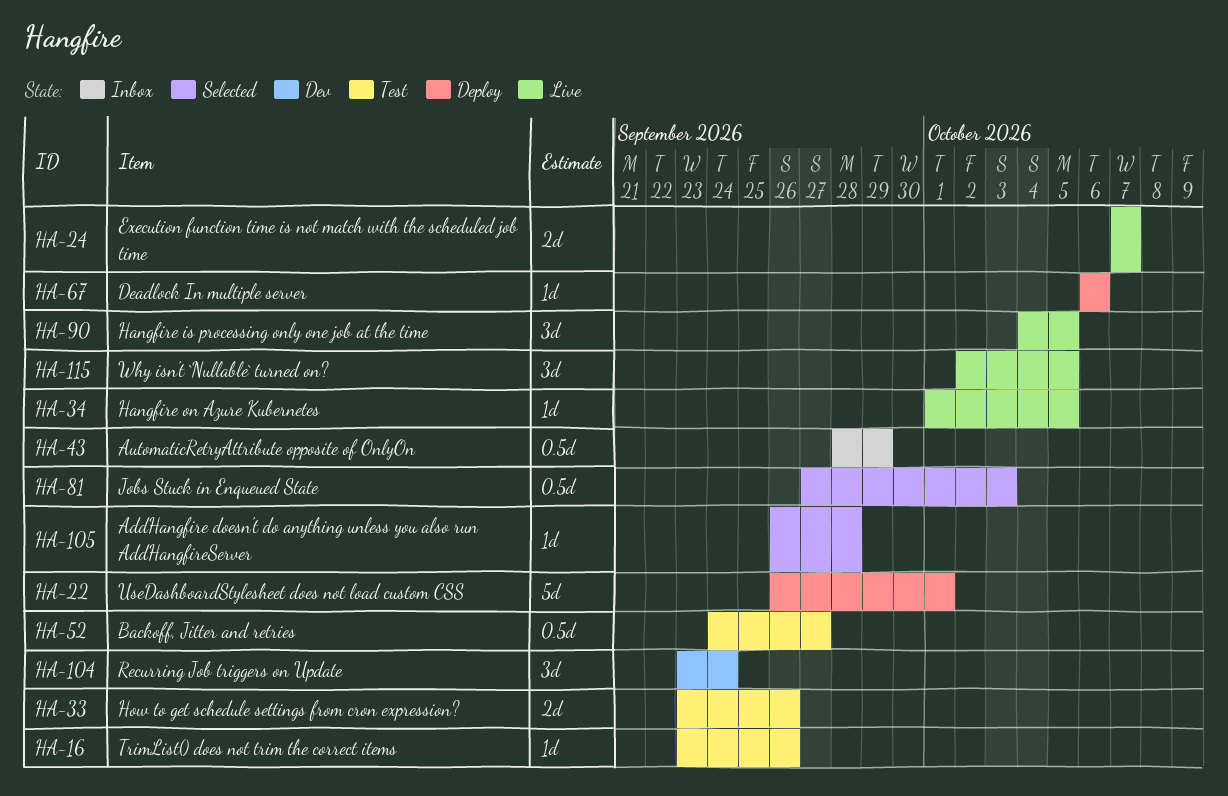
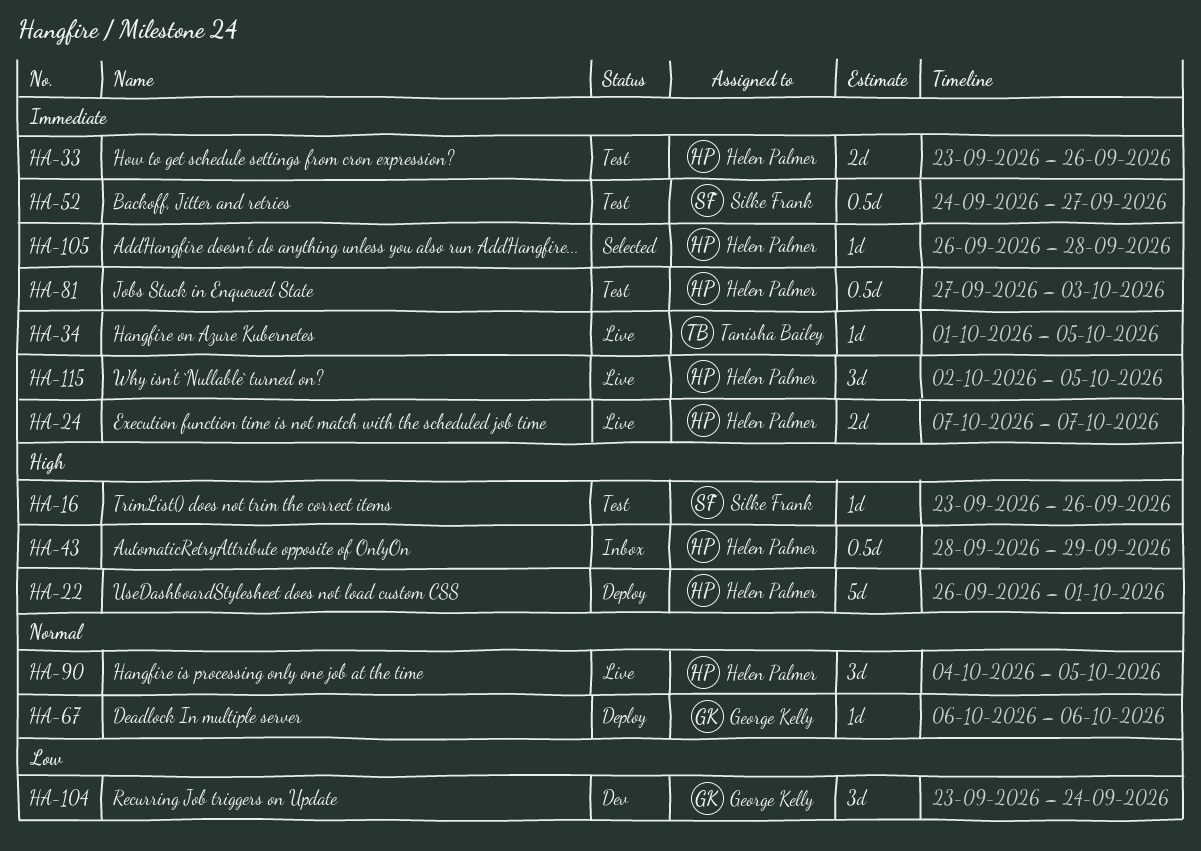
HA-81, status: Selected -> Test

